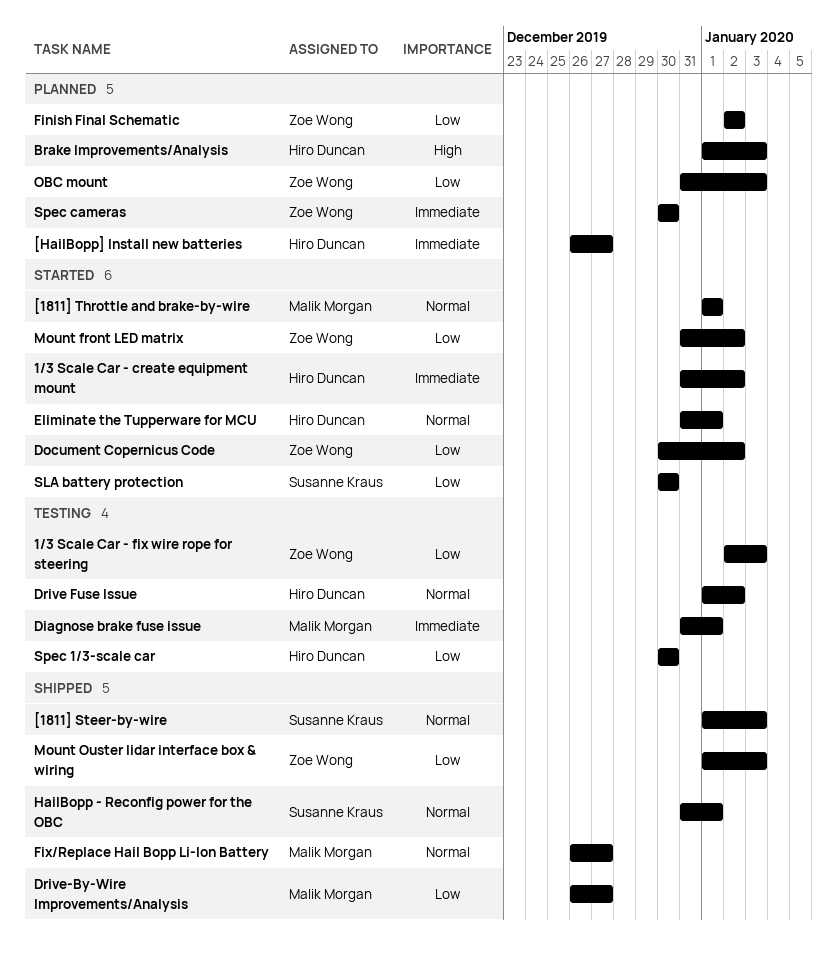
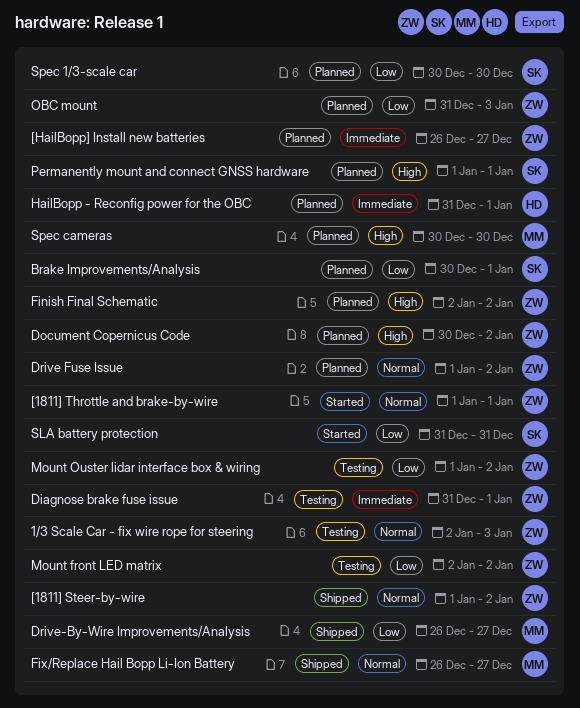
1/3 Scale Car - create equipment mount: present -> none
1/3 Scale Car - fix wire rope for steering, priority: Low -> Normal
[1811] Steer-by-wire, owner: Susanne Kraus -> Zoe Wong
[1811] Steer-by-wire, due: Jan 3 -> Jan 2
[1811] Throttle and brake-by-wire, owner: Malik Morgan -> Zoe Wong
[HailBopp] Install new batteries, owner: Hiro Duncan -> Zoe Wong
Brake Improvements/Analysis, owner: Hiro Duncan -> Susanne Kraus
Brake Improvements/Analysis, priority: High -> Low
Brake Improvements/Analysis, start: Jan 1 -> Dec 30
Brake Improvements/Analysis, due: Jan 3 -> Jan 1
Diagnose brake fuse issue, owner: Malik Morgan -> Zoe Wong
Document Copernicus Code, status: Started -> Planned
Document Copernicus Code, priority: Low -> High
Drive Fuse Issue, status: Testing -> Planned
Drive Fuse Issue, owner: Hiro Duncan -> Zoe Wong
Eliminate the Tupperware for MCU: present -> none
Finish Final Schematic, priority: Low -> High
HailBopp - Reconfig power for the OBC, status: Shipped -> Planned
HailBopp - Reconfig power for the OBC, owner: Susanne Kraus -> Hiro Duncan
HailBopp - Reconfig power for the OBC, priority: Normal -> Immediate
Mount front LED matrix, status: Started -> Testing
Mount front LED matrix, start: Dec 31 -> Jan 2
Mount Ouster lidar interface box & wiring, status: Shipped -> Testing
Mount Ouster lidar interface box & wiring, due: Jan 3 -> Jan 2
Permanently mount and connect GNSS hardware: none -> present
SLA battery protection, start: Dec 30 -> Dec 31
SLA battery protection, due: Dec 30 -> Dec 31
Spec 1/3-scale car, status: Testing -> Planned
Spec 1/3-scale car, owner: Hiro Duncan -> Susanne Kraus
Spec cameras, owner: Zoe Wong -> Malik Morgan
Spec cameras, priority: Immediate -> High

